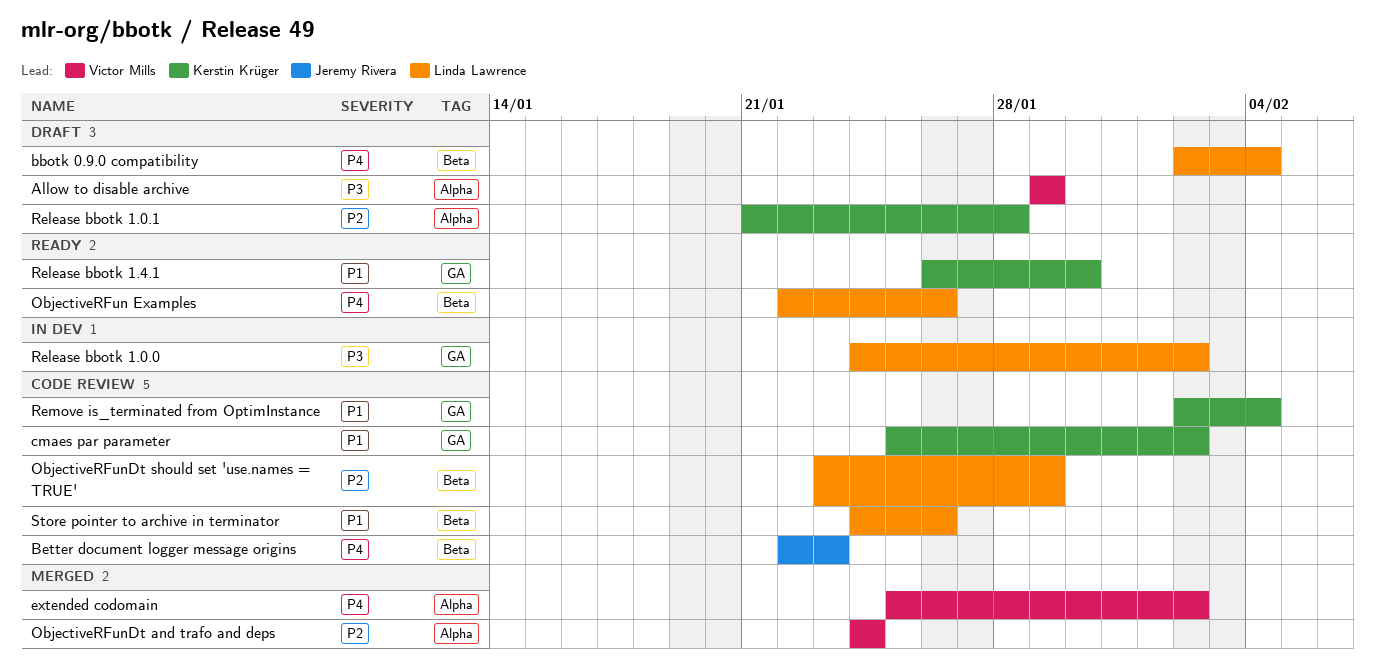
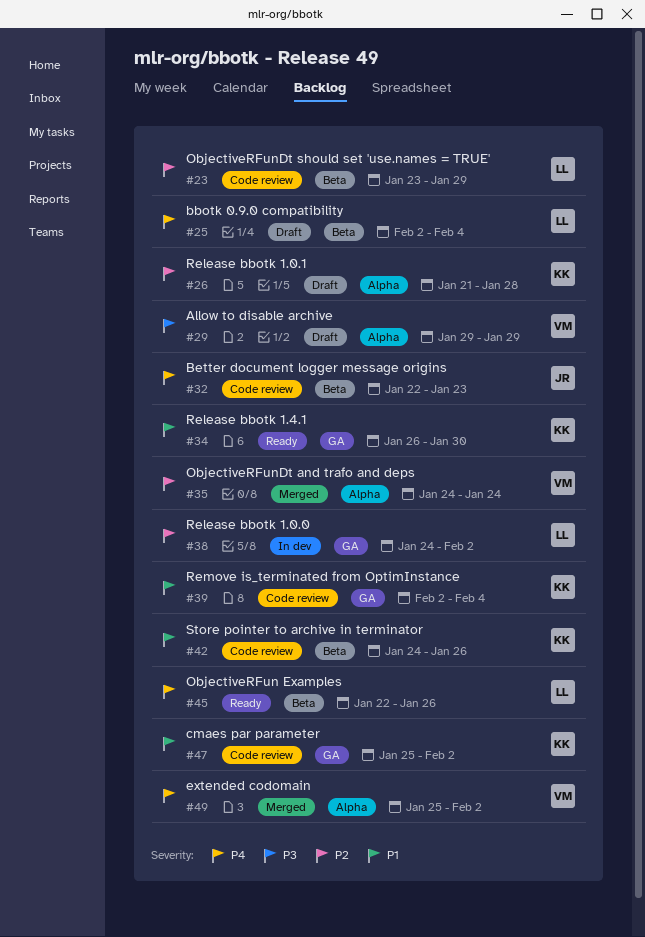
Release bbotk 1.0.0, priority: P3 -> P2
Store pointer to archive in terminator, owner: Linda Lawrence -> Kerstin Krüger

